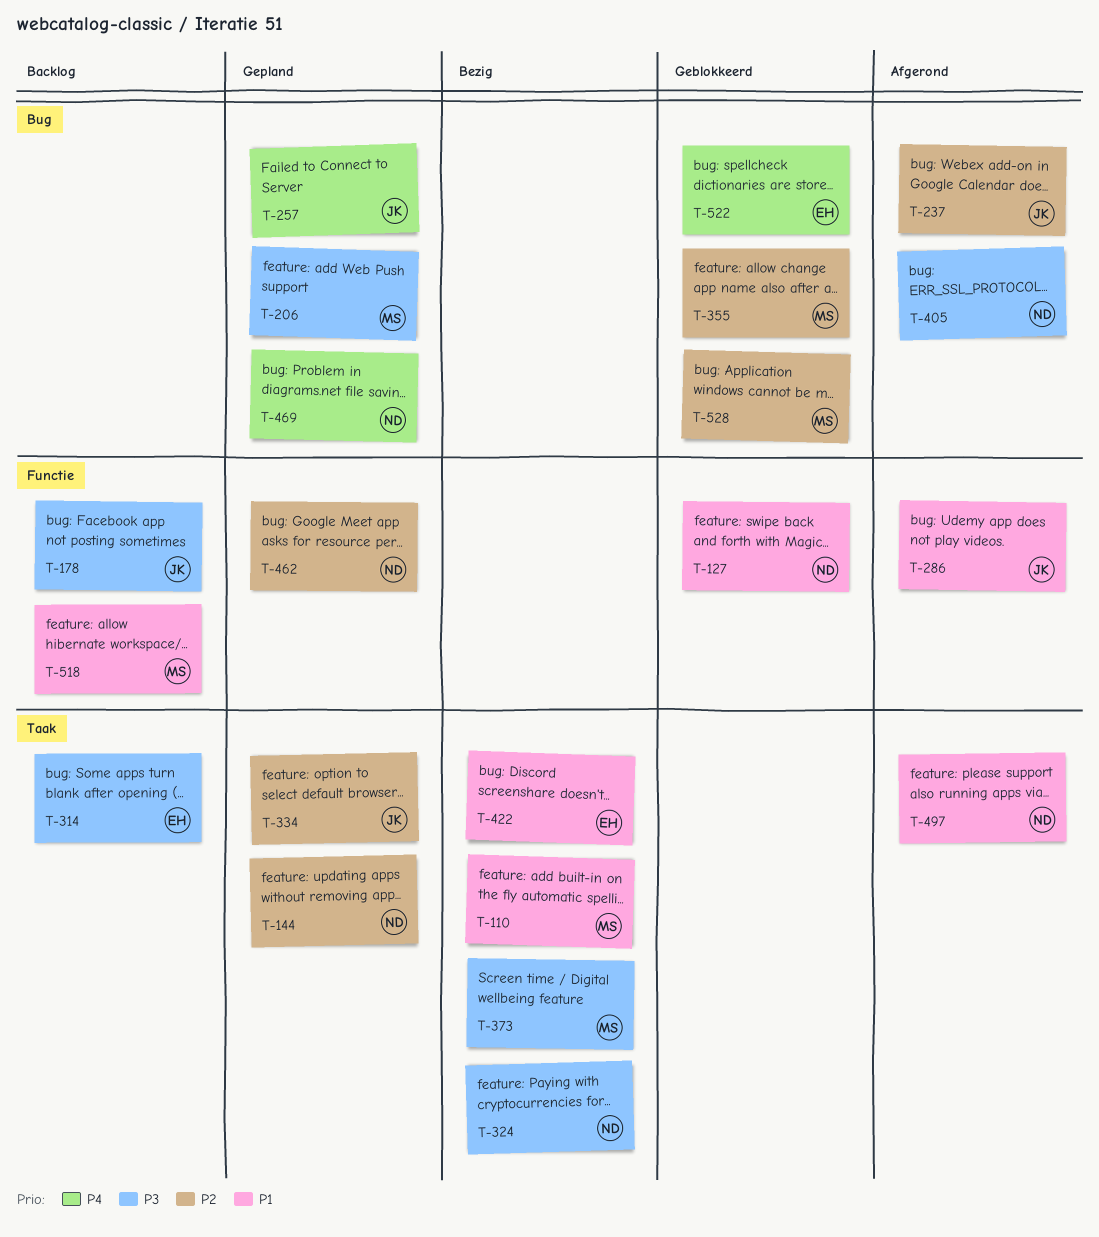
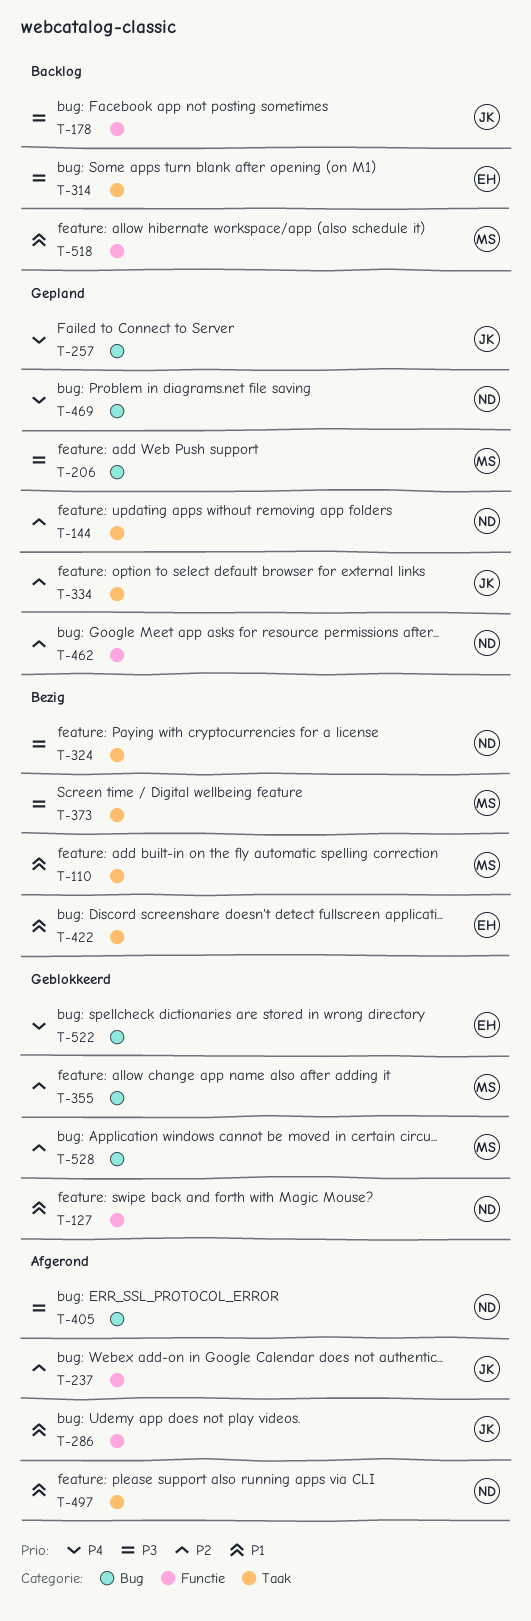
T-237, label: Bug -> Functie

